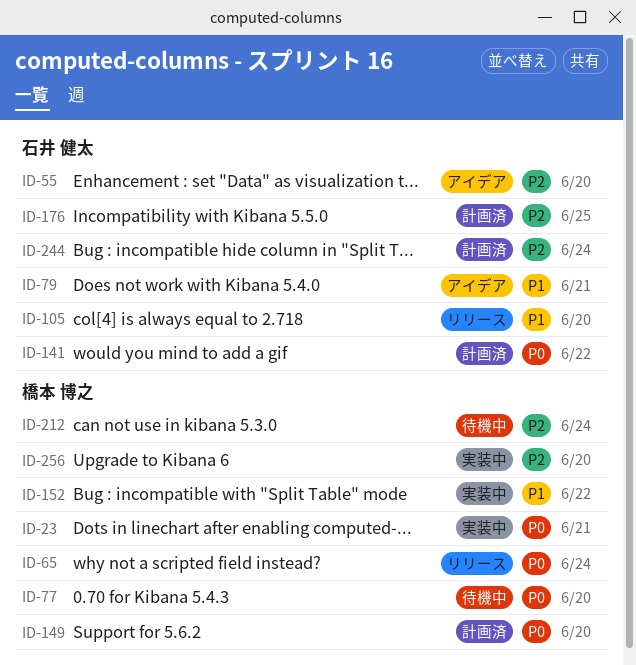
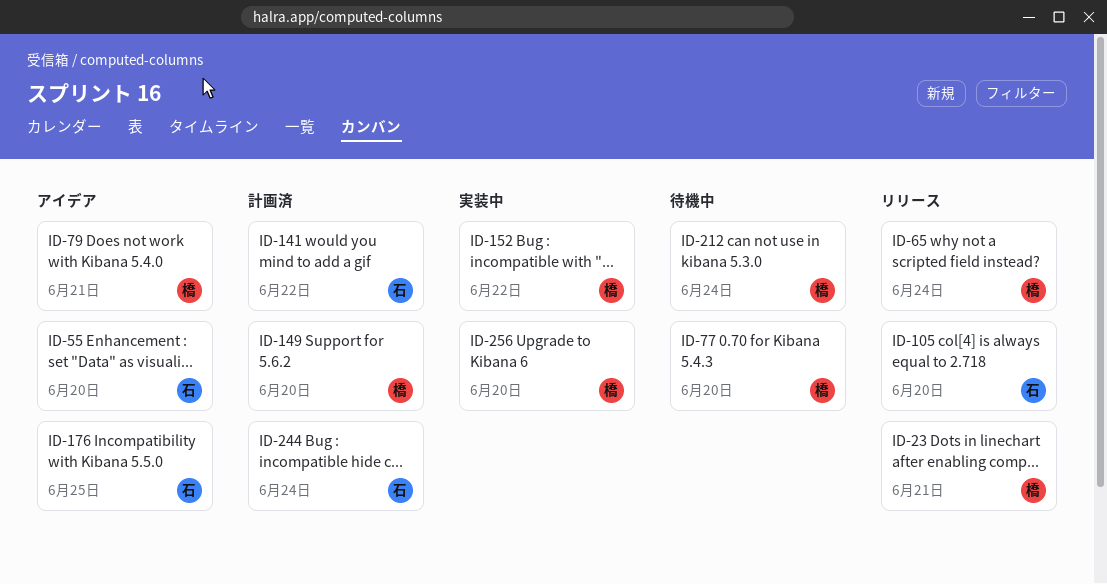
ID-23, status: 実装中 -> リリース
ID-79, owner: 石井 健太 -> 橋本 博之
ID-176, status: 計画済 -> アイデア

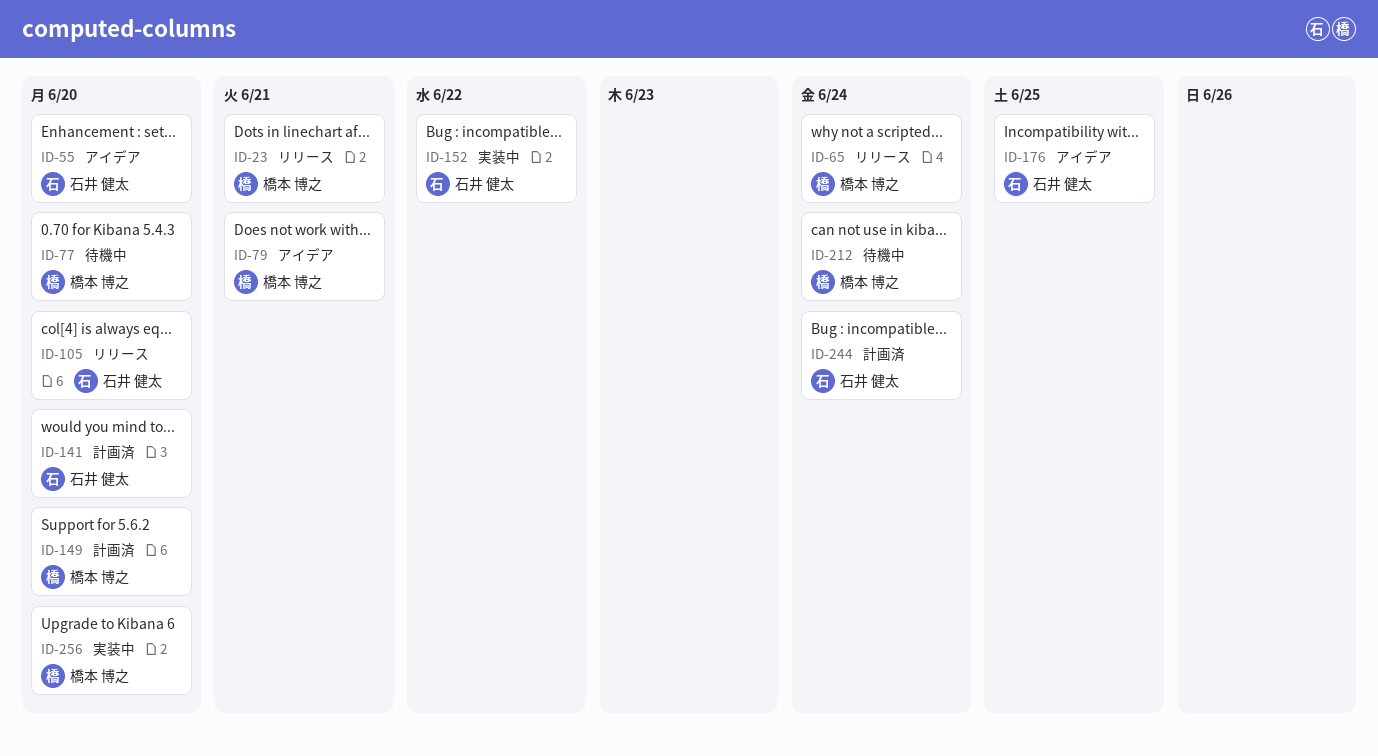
ID-141, due: Jun 22 -> Jun 20
ID-152, owner: 橋本 博之 -> 石井 健太

